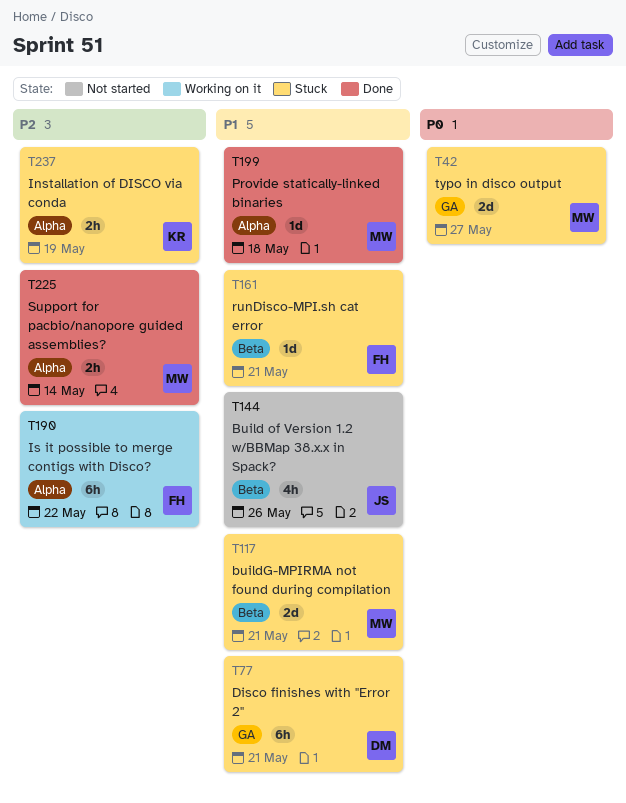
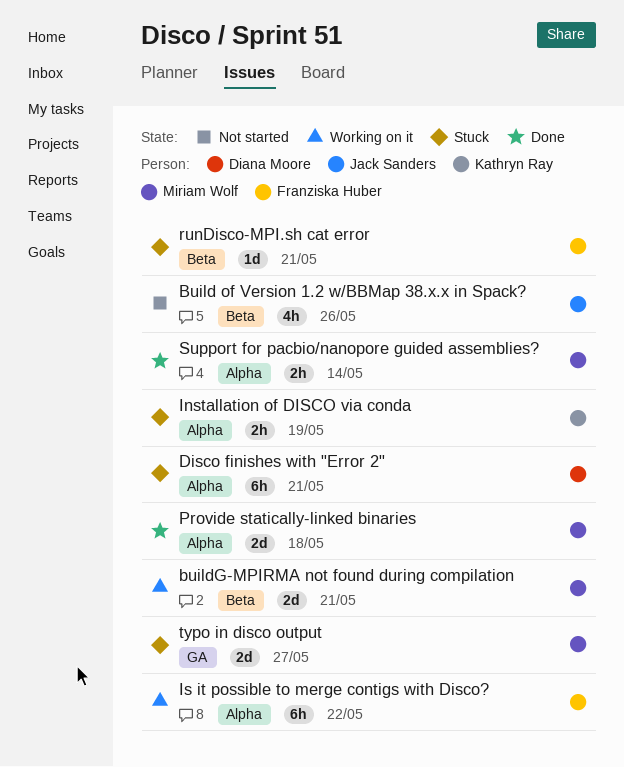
buildG-MPIRMA not found during compilation, status: Stuck -> Working on it
Disco finishes with "Error 2", label: GA -> Alpha
Provide statically-linked binaries, estimate: 1d -> 2d

